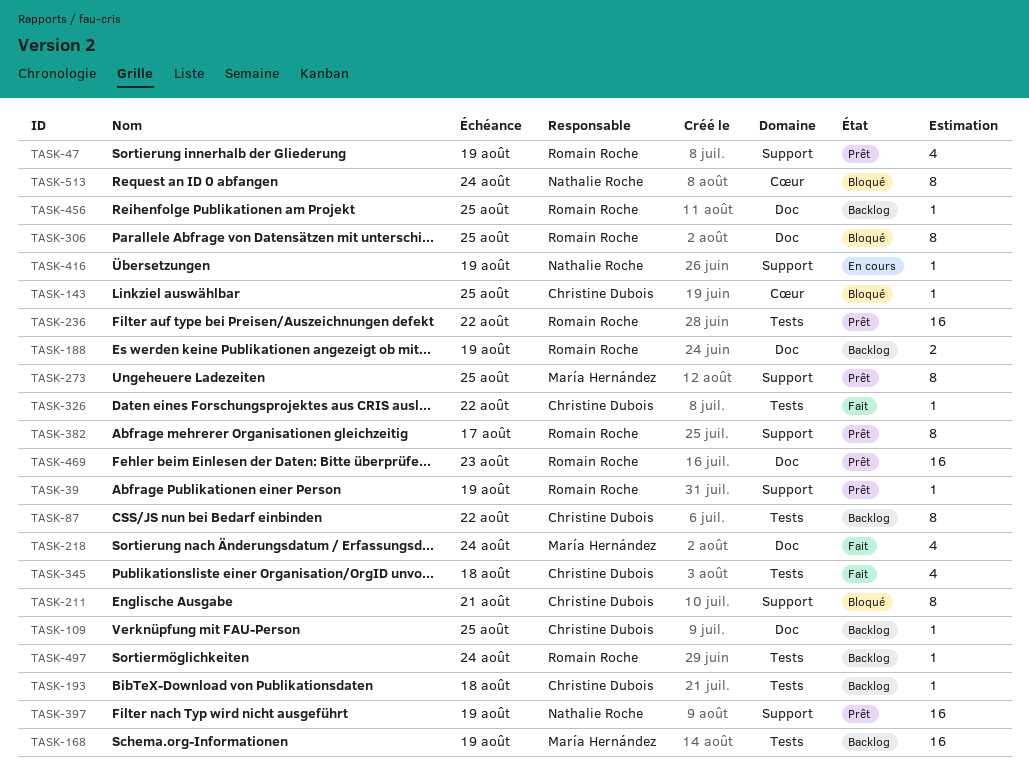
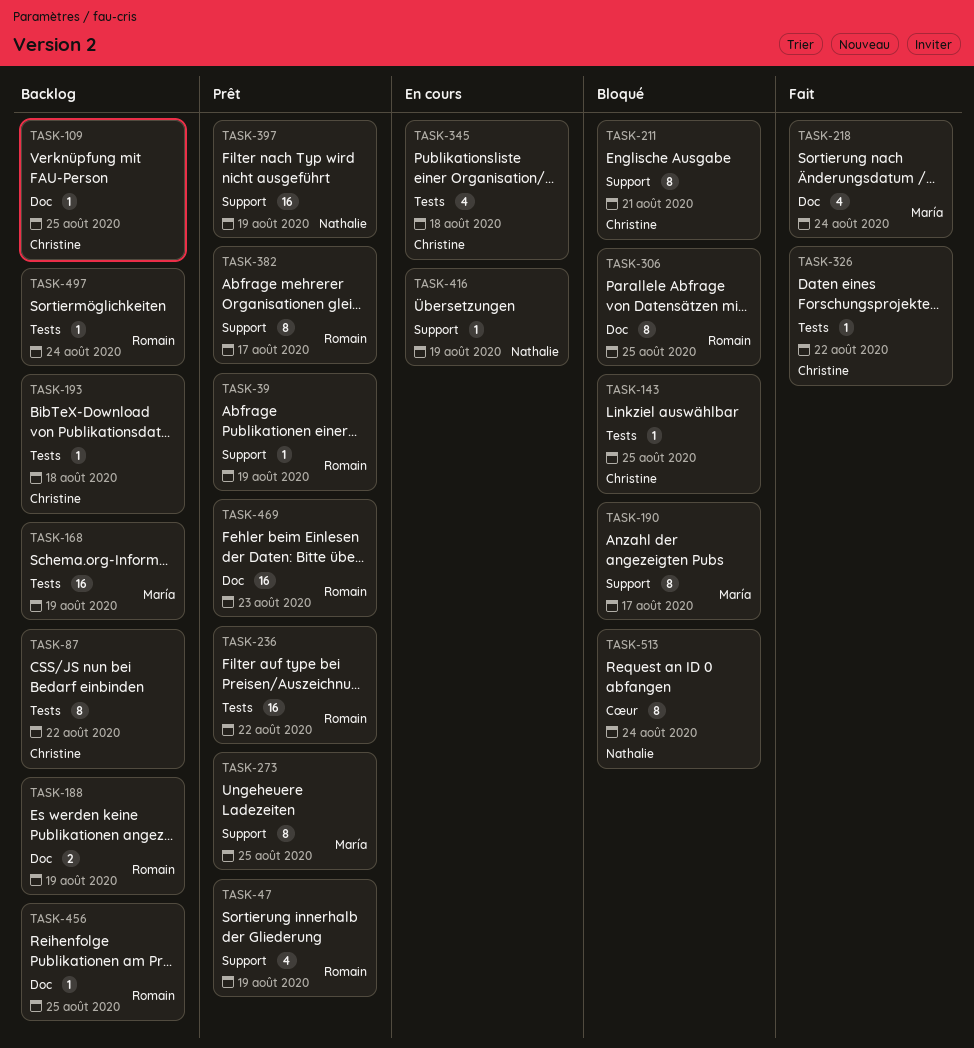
TASK-143, label: Cœur -> Tests
TASK-190: none -> present
TASK-345, status: Fait -> En cours

